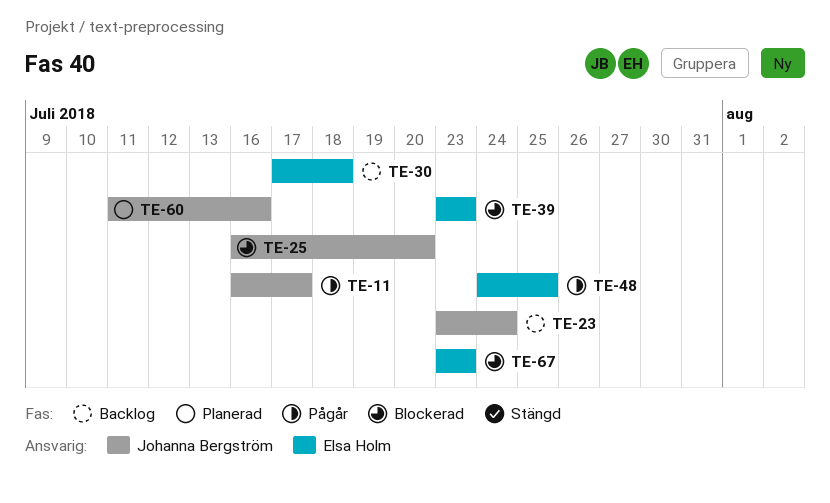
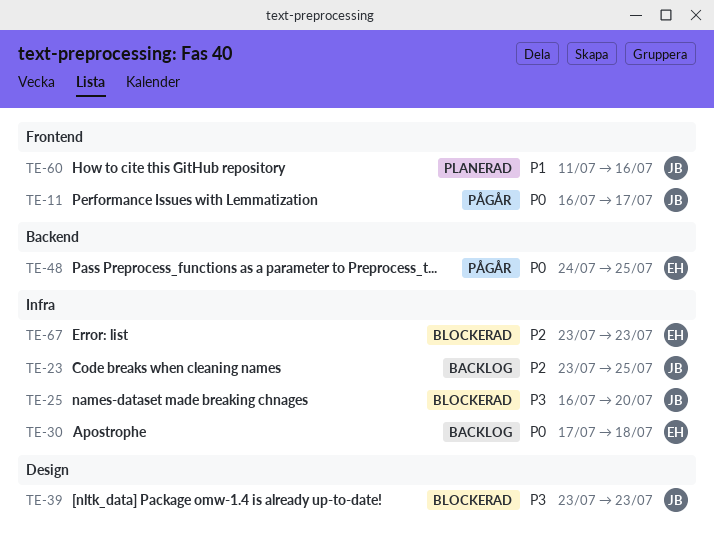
TE-23, due: Jul 24 -> Jul 25
TE-39, owner: Elsa Holm -> Johanna Bergström

